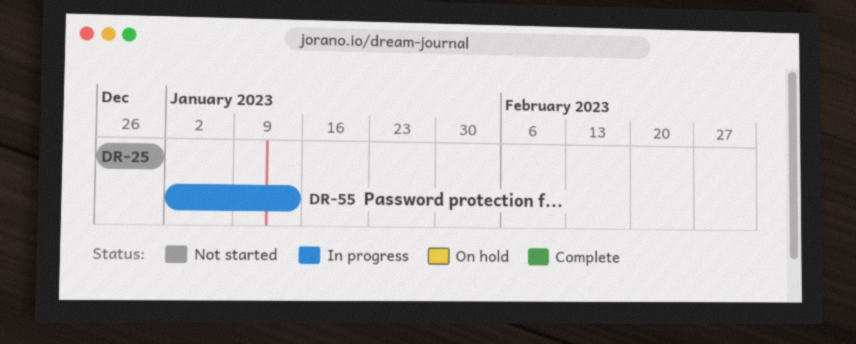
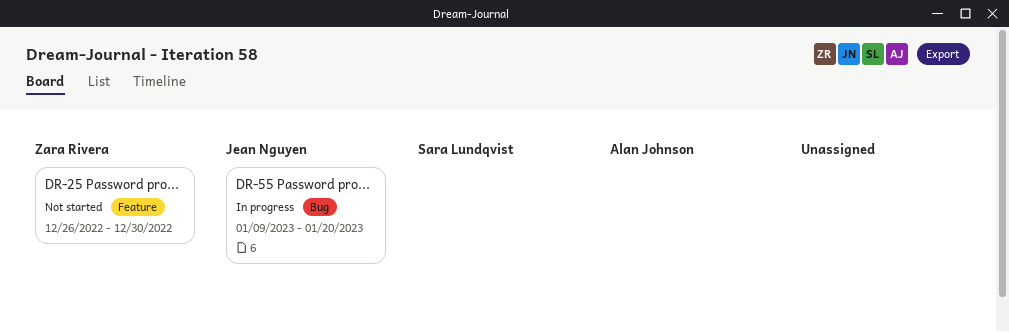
DR-55, start: Jan 2 -> Jan 9
DR-55, due: Jan 13 -> Jan 20

